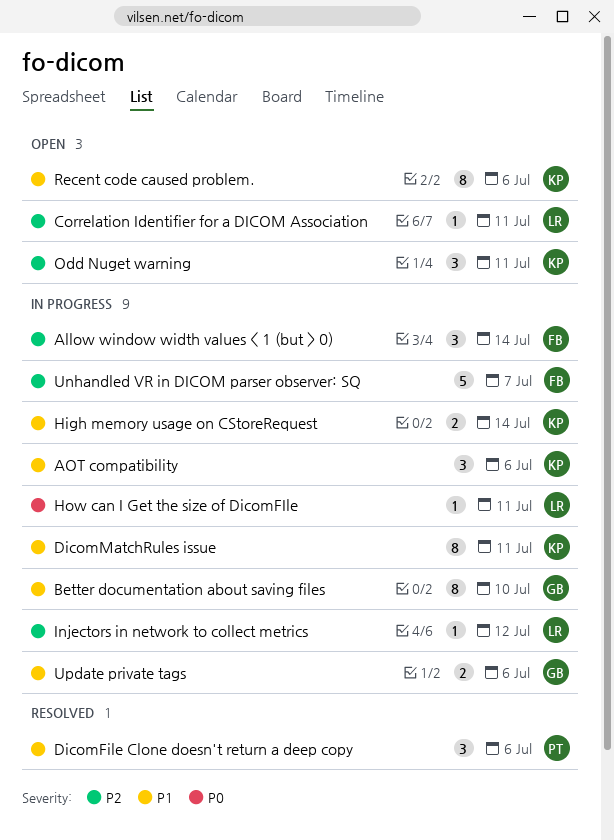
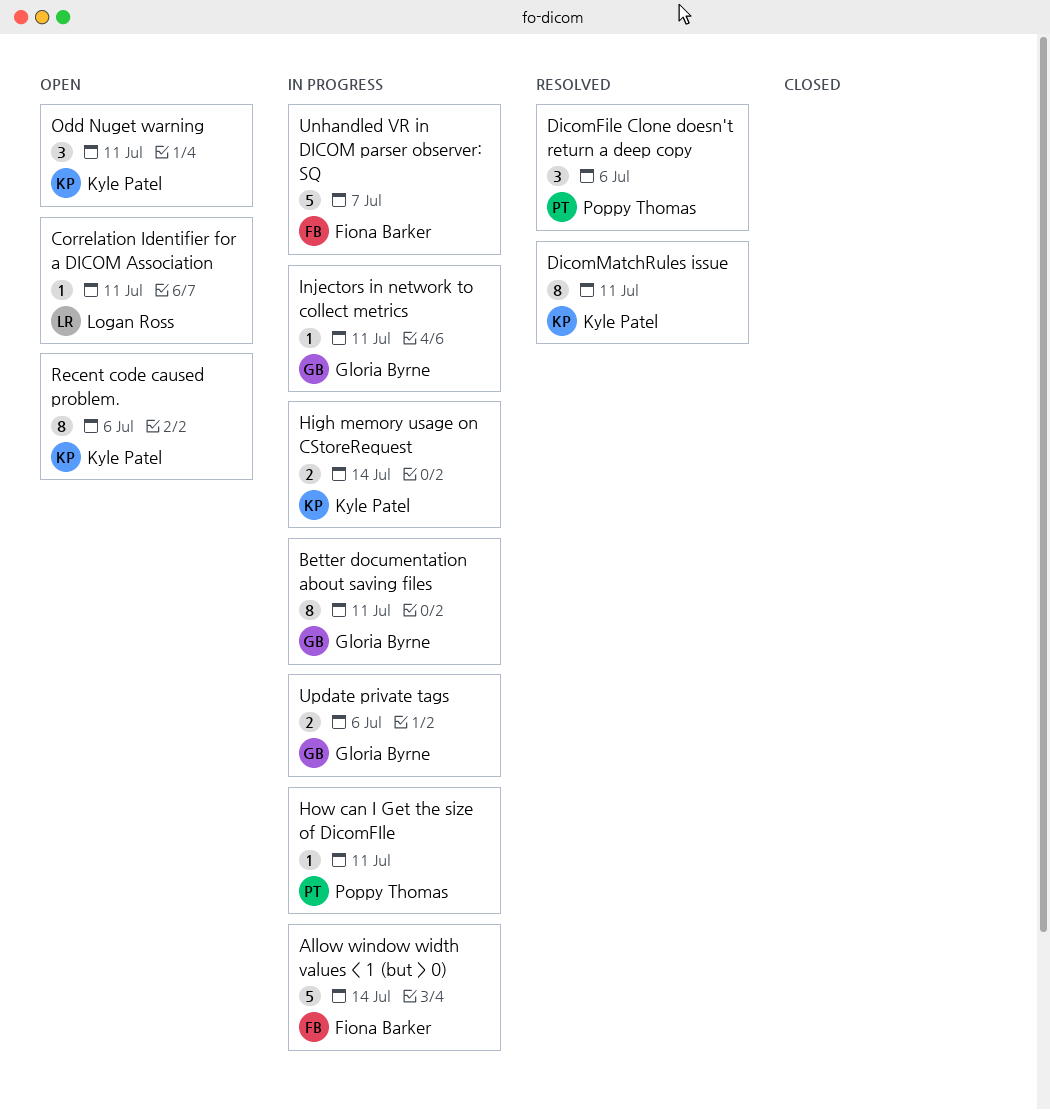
Allow window width values < 1 (but > 0), estimate: 3 -> 5
AOT compatibility: present -> none
Better documentation about saving files, due: Jul 10 -> Jul 11
DicomMatchRules issue, status: In progress -> Resolved
How can I Get the size of DicomFIle, owner: Logan Ross -> Poppy Thomas
Injectors in network to collect metrics, owner: Logan Ross -> Gloria Byrne
Injectors in network to collect metrics, due: Jul 12 -> Jul 11

